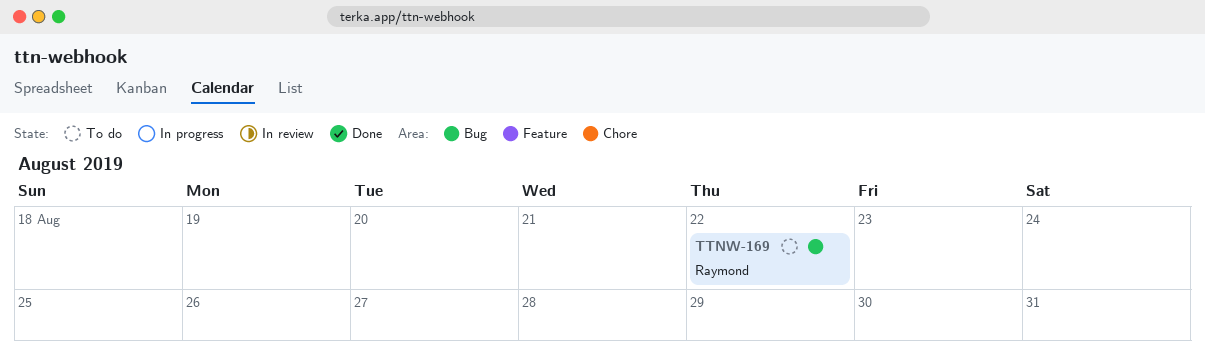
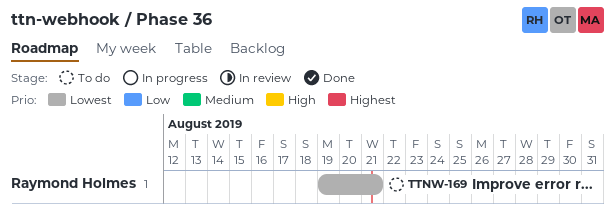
TTNW-169, due: Aug 22 -> Aug 21

